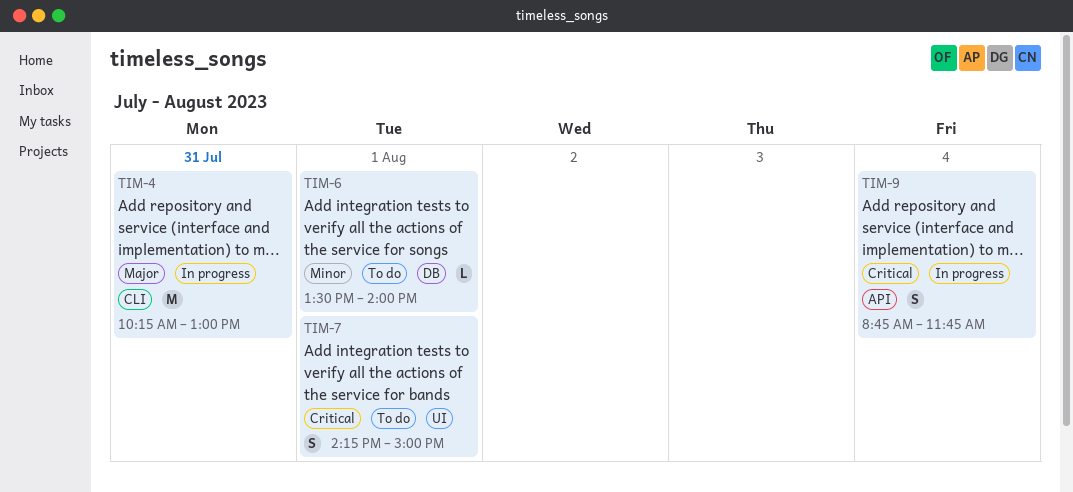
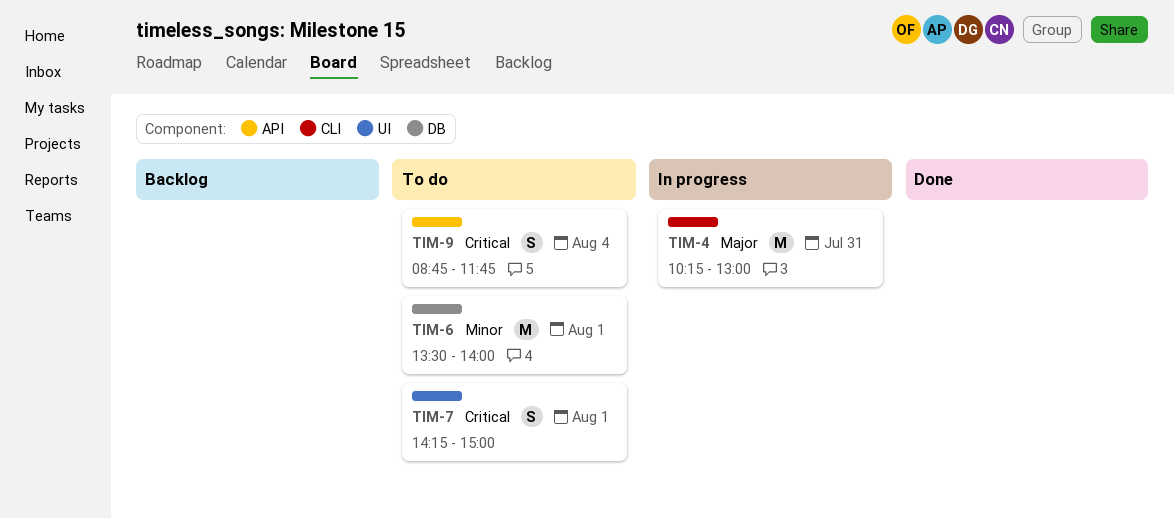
TIM-6, estimate: L -> M
TIM-9, status: In progress -> To do

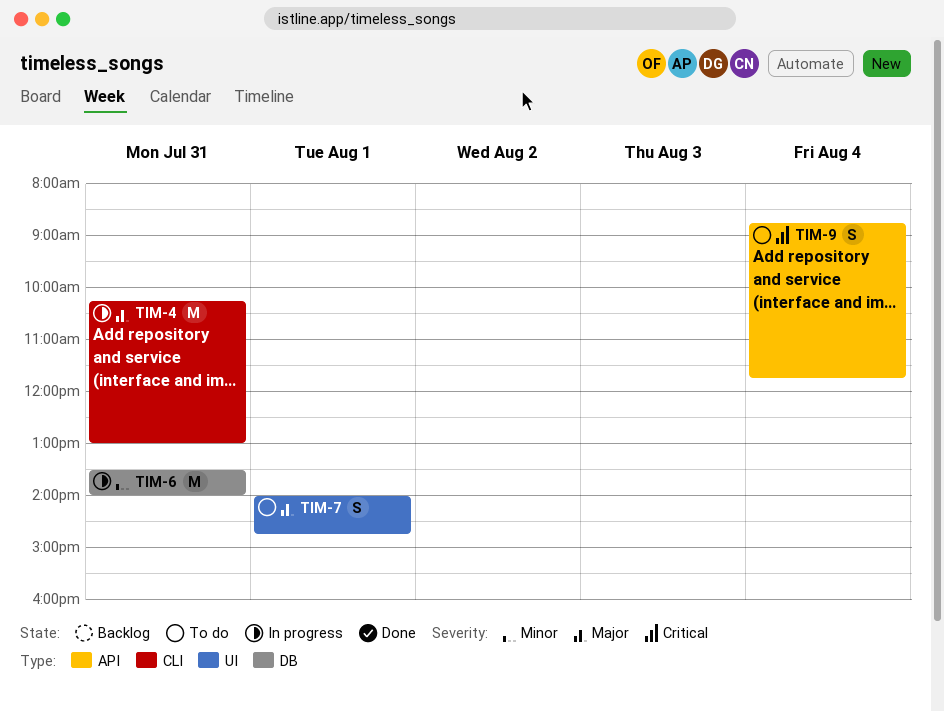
TIM-6, status: To do -> In progress
TIM-6, day: Aug 1 -> Jul 31
TIM-7, priority: Critical -> Major
TIM-7, begins: 14:15 -> 14:00
TIM-7, ends: 15:00 -> 14:45

